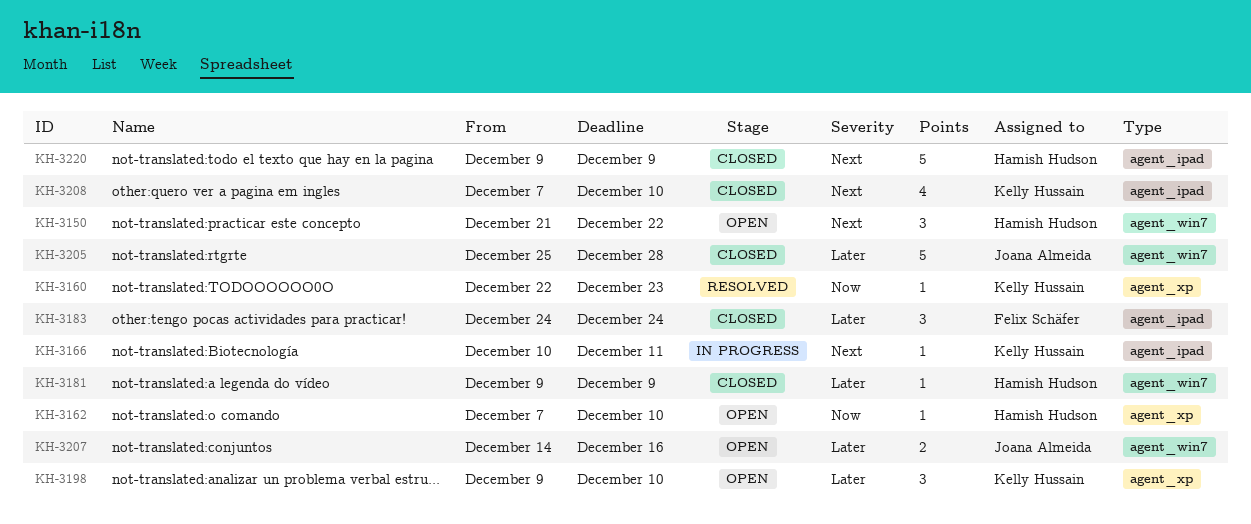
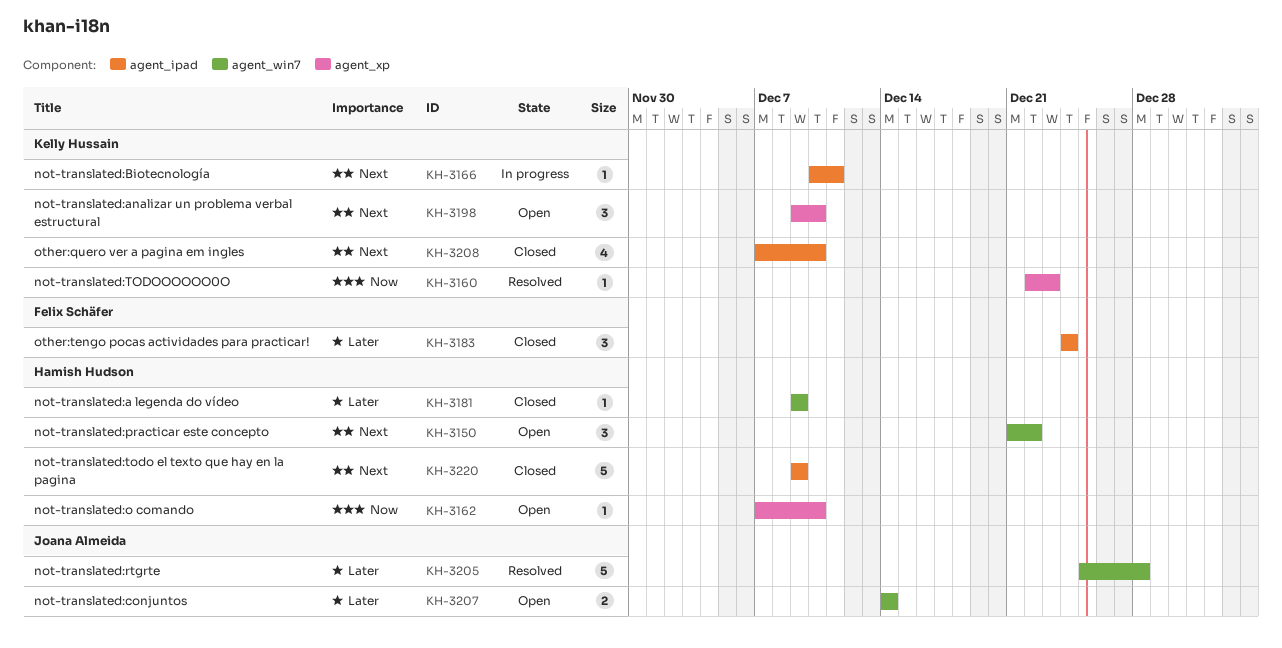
KH-3198, priority: Later -> Next
KH-3205, status: Closed -> Resolved
KH-3207, due: Dec 16 -> Dec 14

